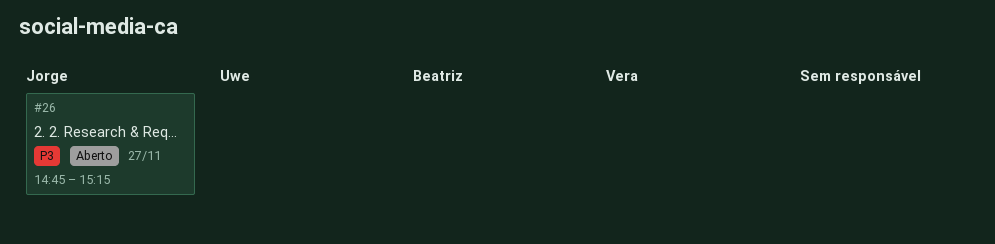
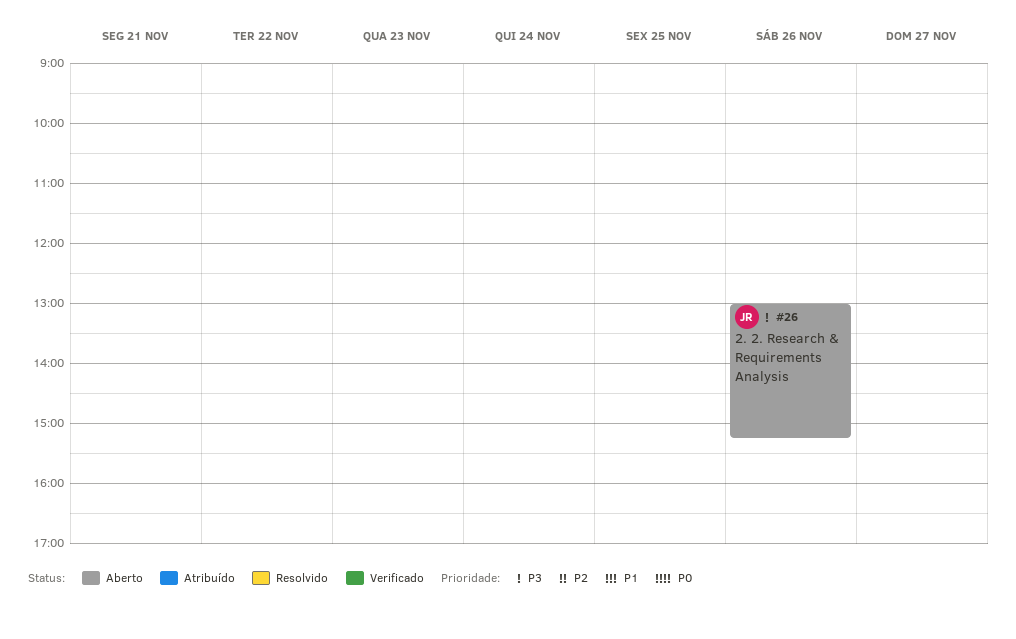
#26, day: Nov 27 -> Nov 26
#26, begins: 14:45 -> 13:00

